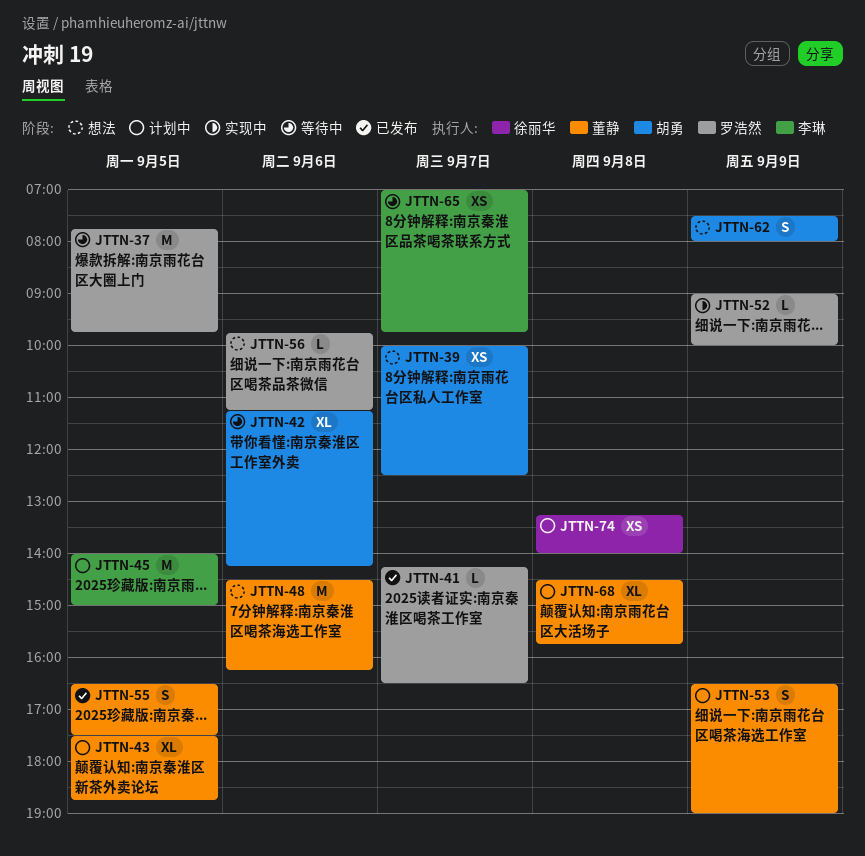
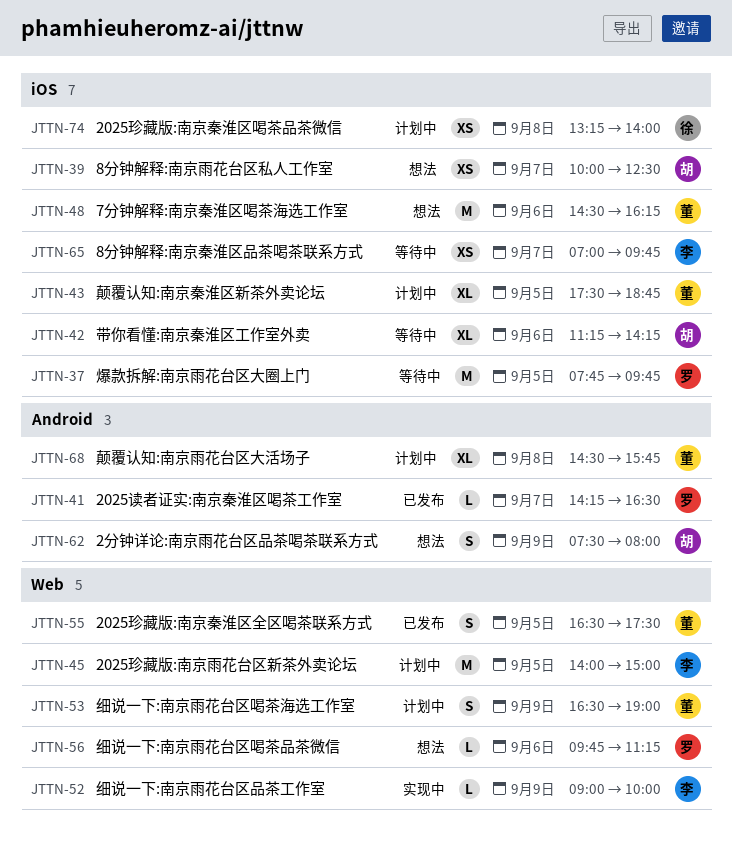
JTTN-52, owner: 罗浩然 -> 李琳

